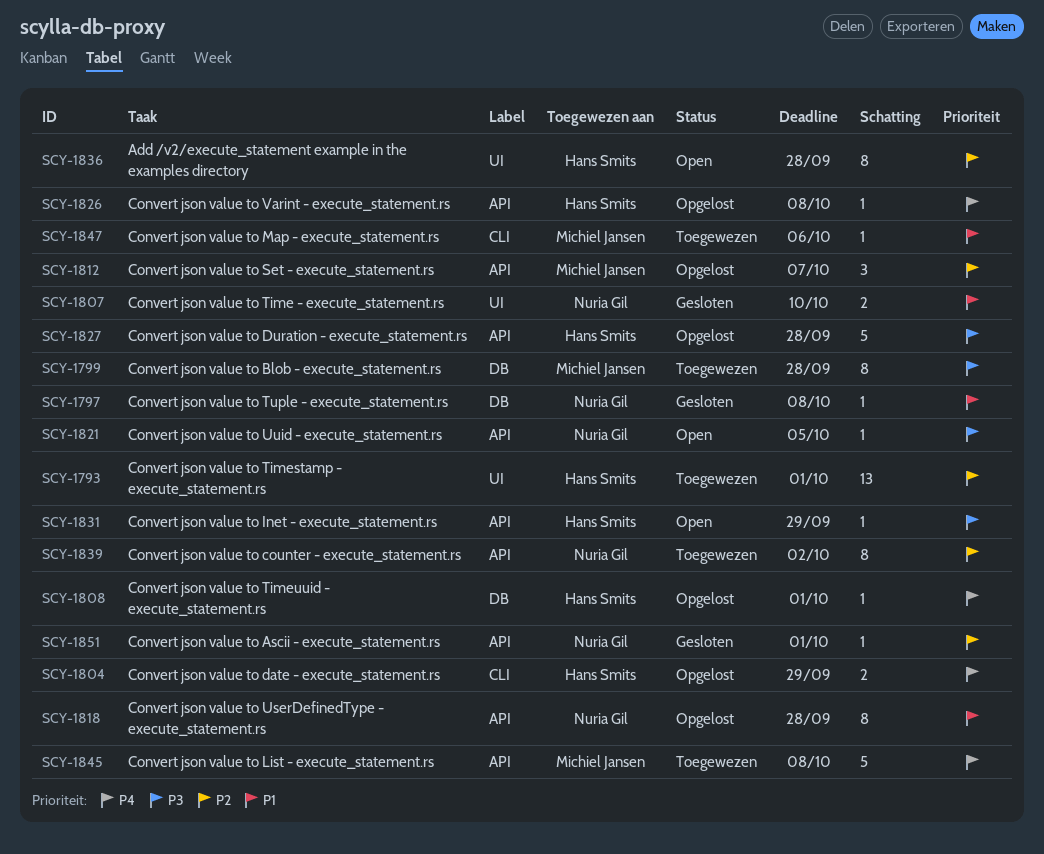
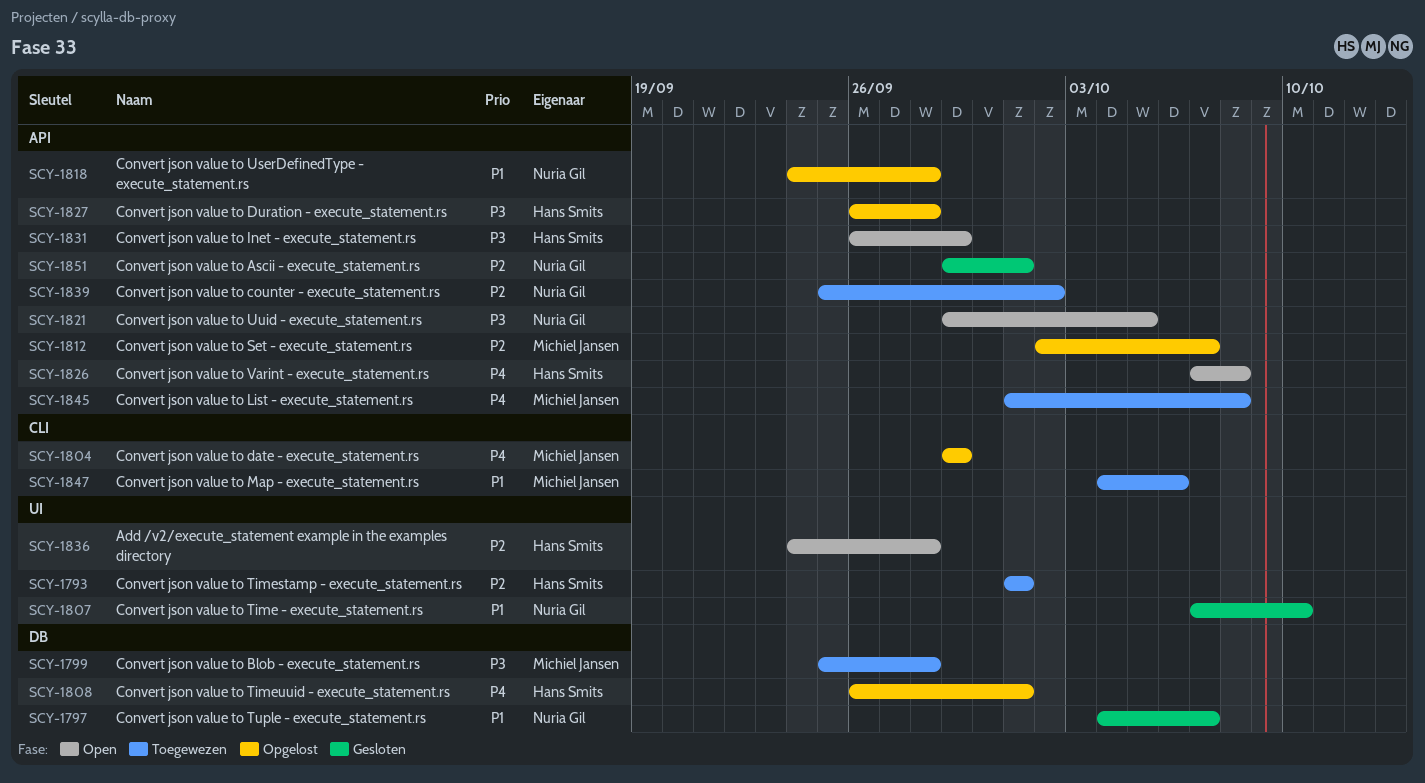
SCY-1797, due: Oct 8 -> Oct 7
SCY-1804, owner: Hans Smits -> Michiel Jansen
SCY-1826, status: Opgelost -> Open

